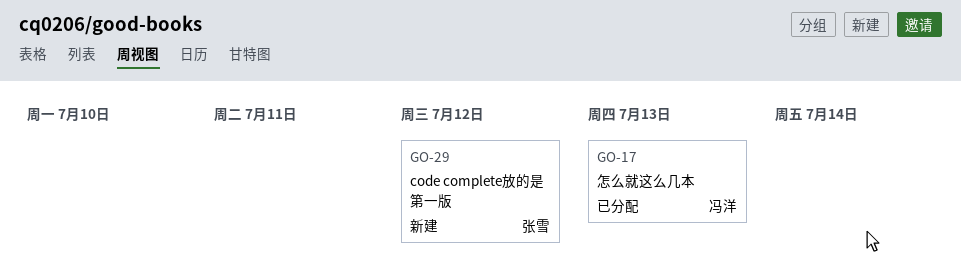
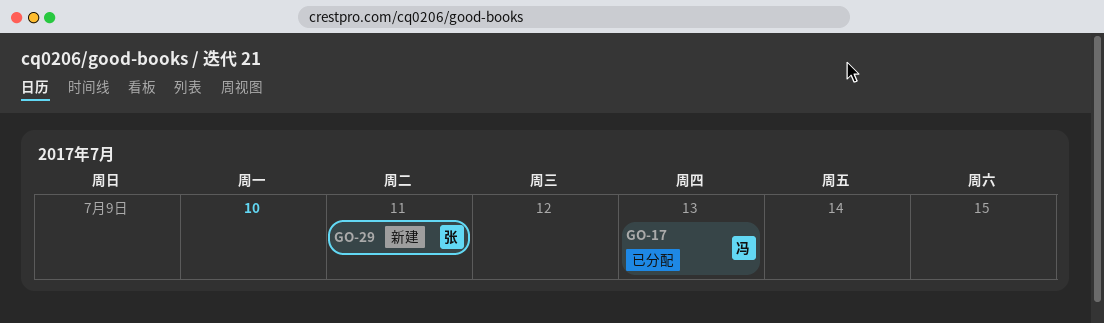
GO-29, due: Jul 12 -> Jul 11

